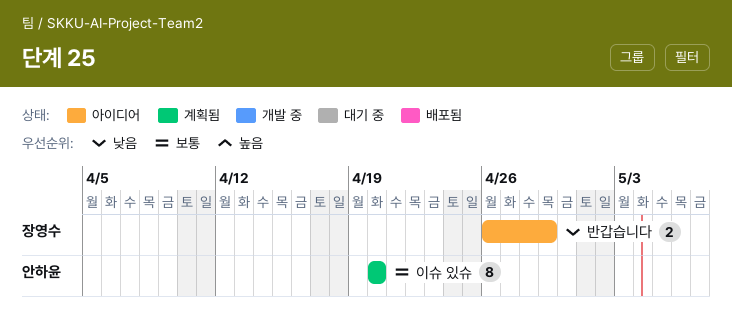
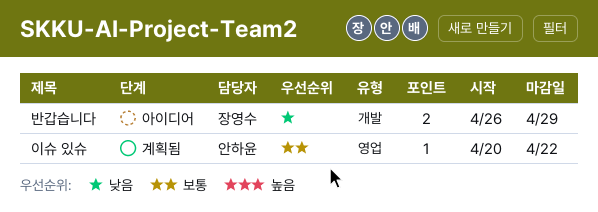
이슈 있슈, estimate: 8 -> 1
이슈 있슈, due: Apr 20 -> Apr 22

